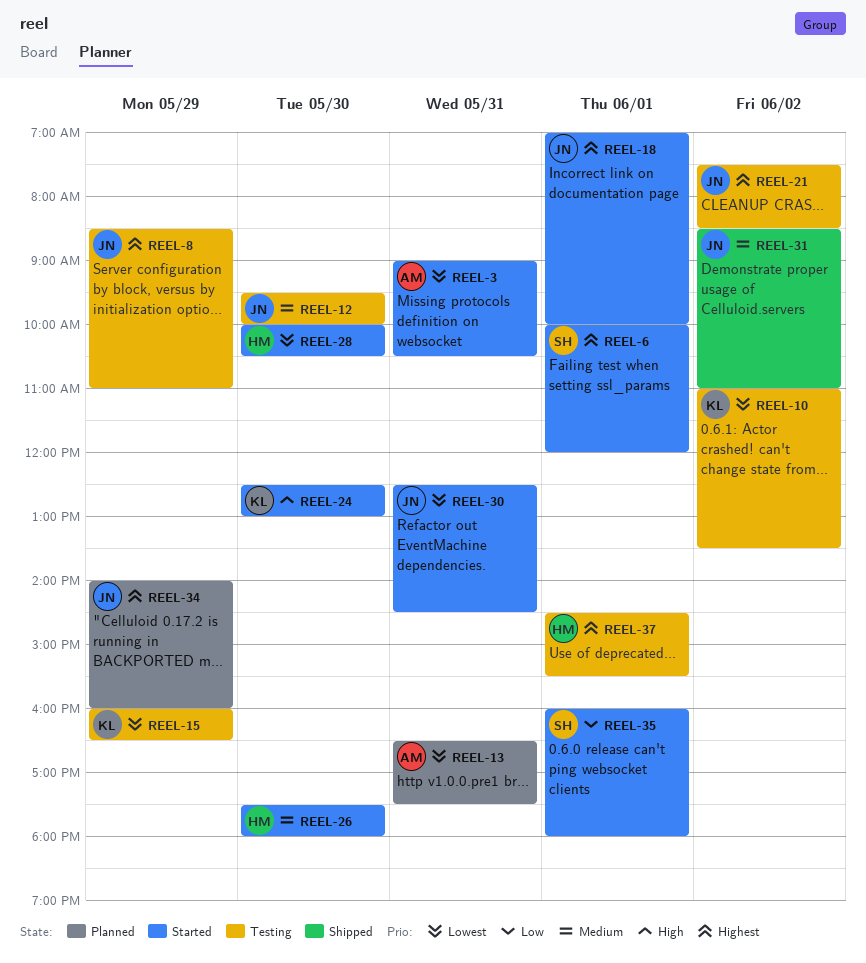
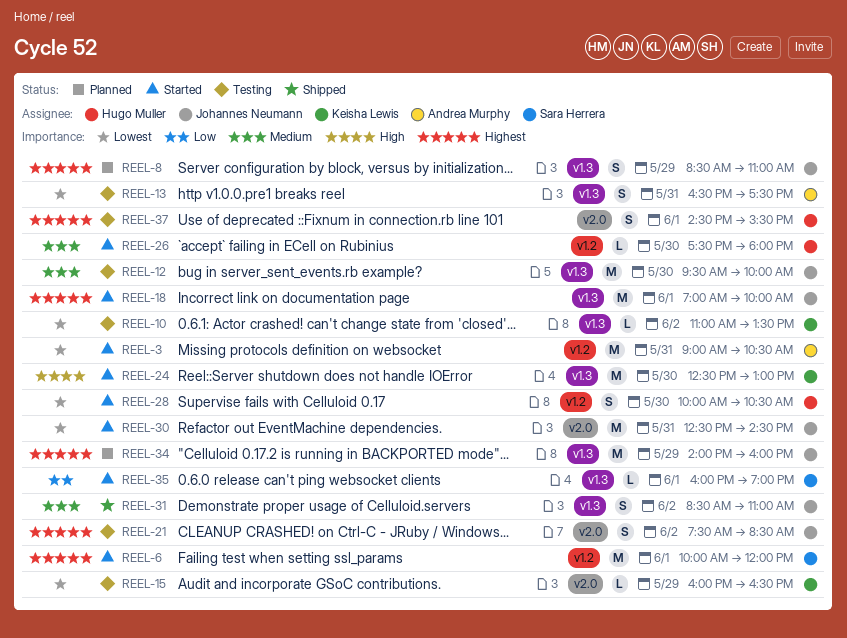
REEL-8, status: Testing -> Planned
REEL-13, status: Planned -> Testing
REEL-35, ends: 18:00 -> 19:00

